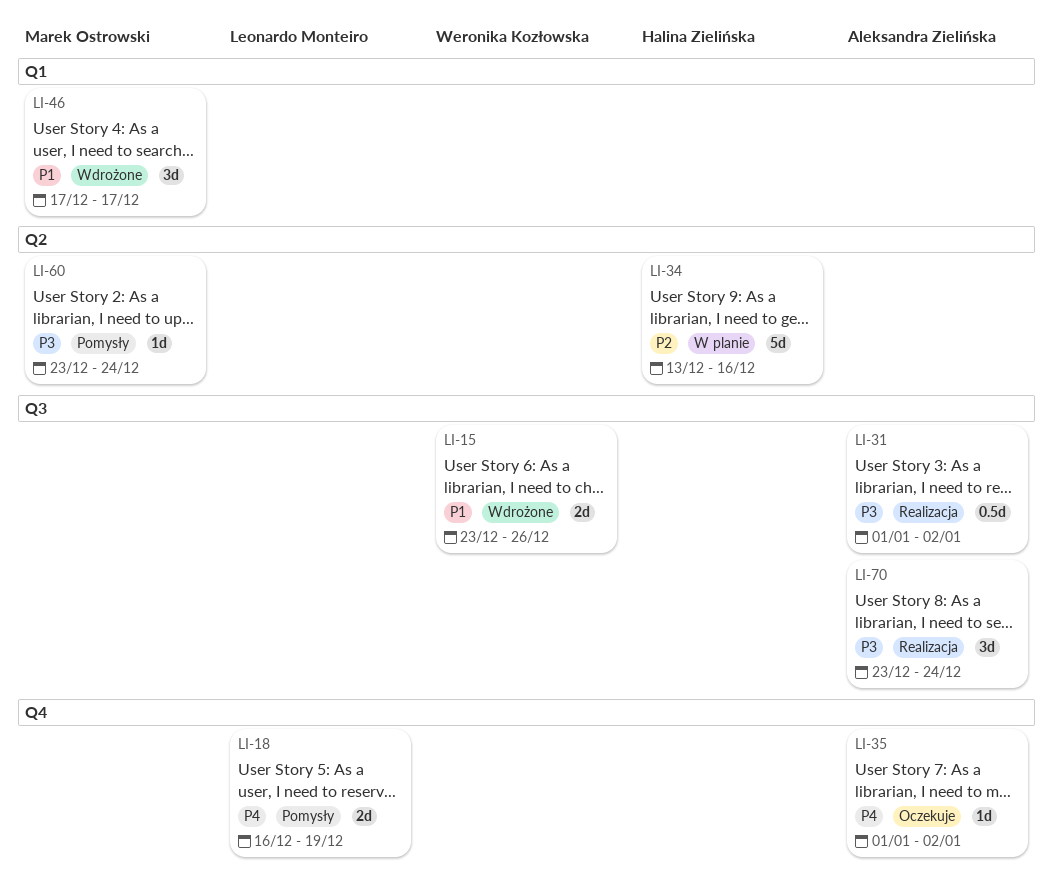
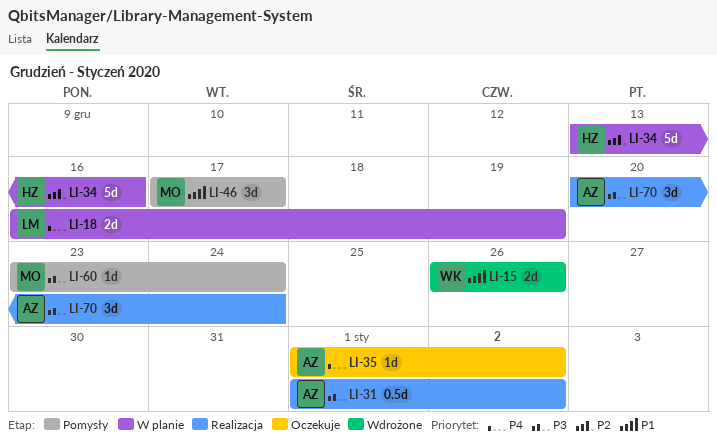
LI-15, start: Dec 23 -> Dec 26
LI-18, status: Pomysły -> W planie
LI-46, status: Wdrożone -> Pomysły
LI-70, start: Dec 23 -> Dec 20

